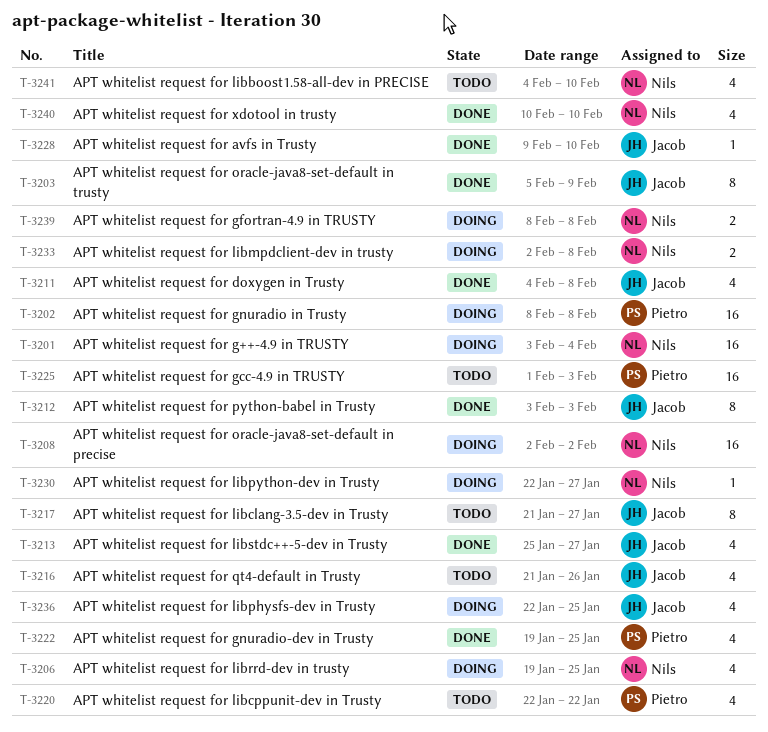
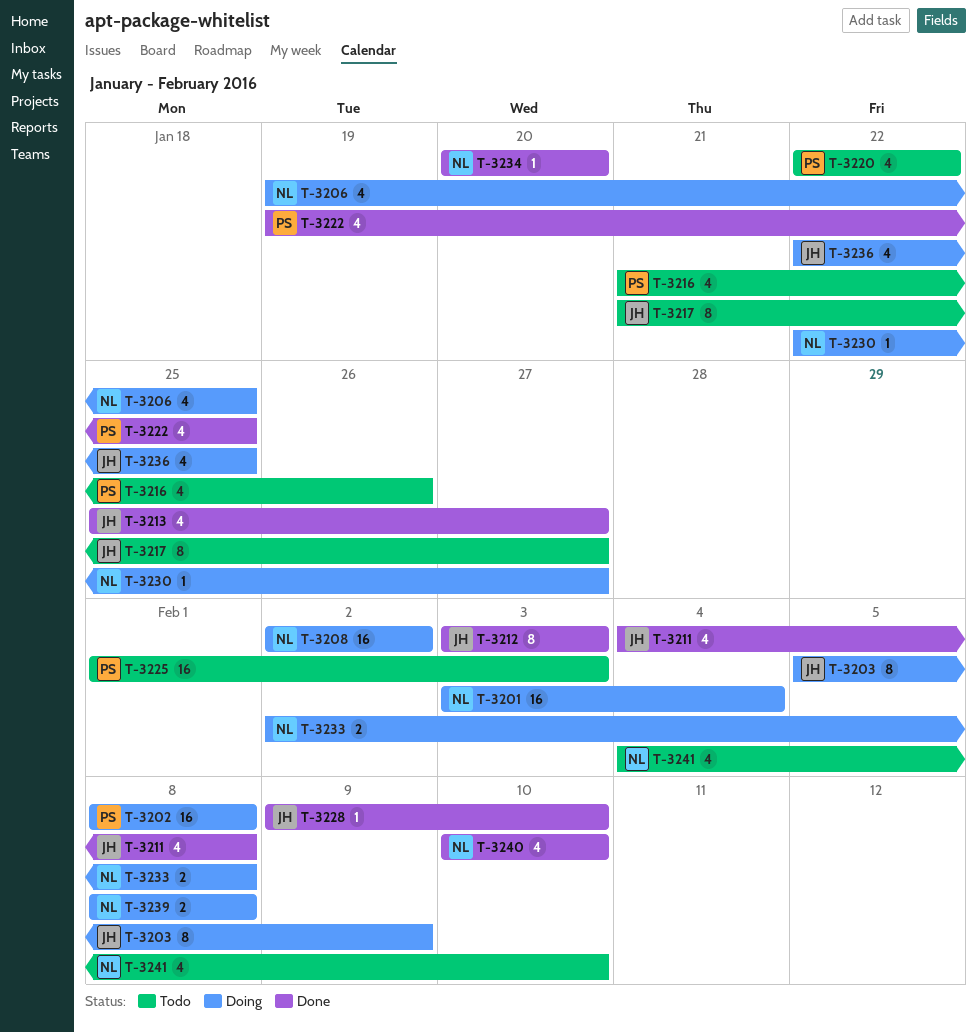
T-3203, status: Done -> Doing
T-3216, owner: Jacob -> Pietro
T-3234: none -> present

